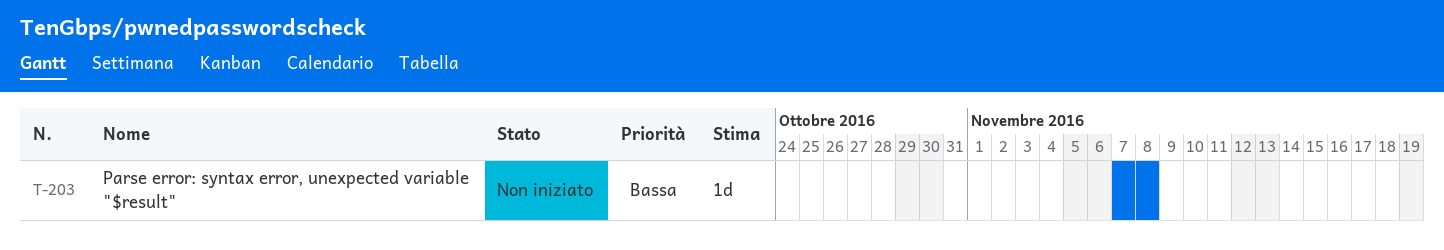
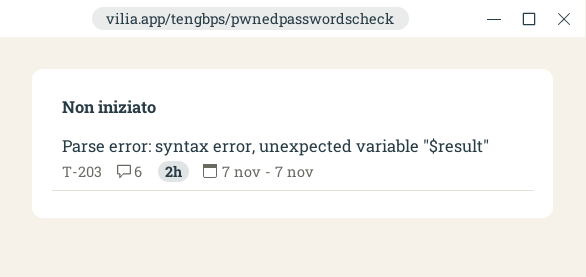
T-203, estimate: 1d -> 2h
T-203, due: Nov 8 -> Nov 7

